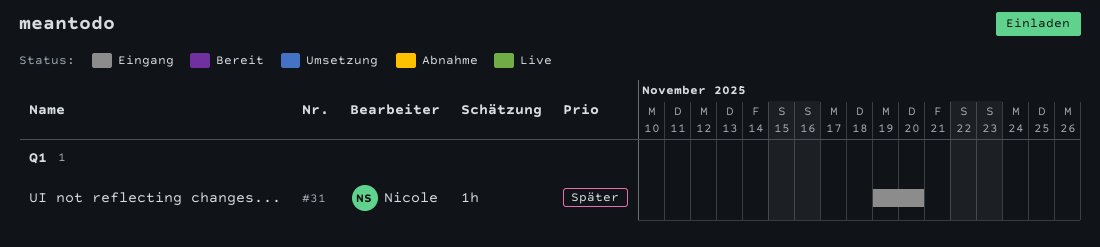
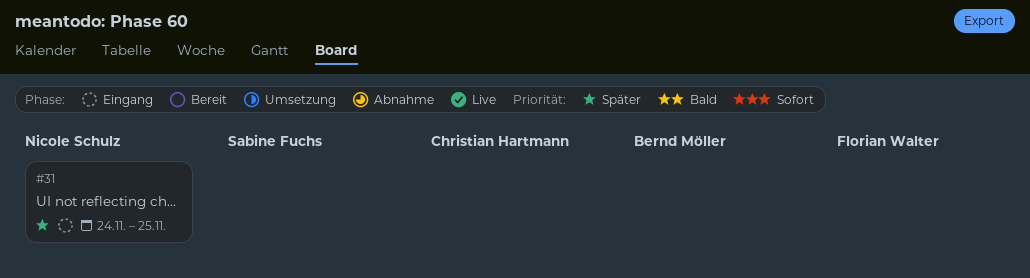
#31, start: Nov 19 -> Nov 24
#31, due: Nov 20 -> Nov 25

